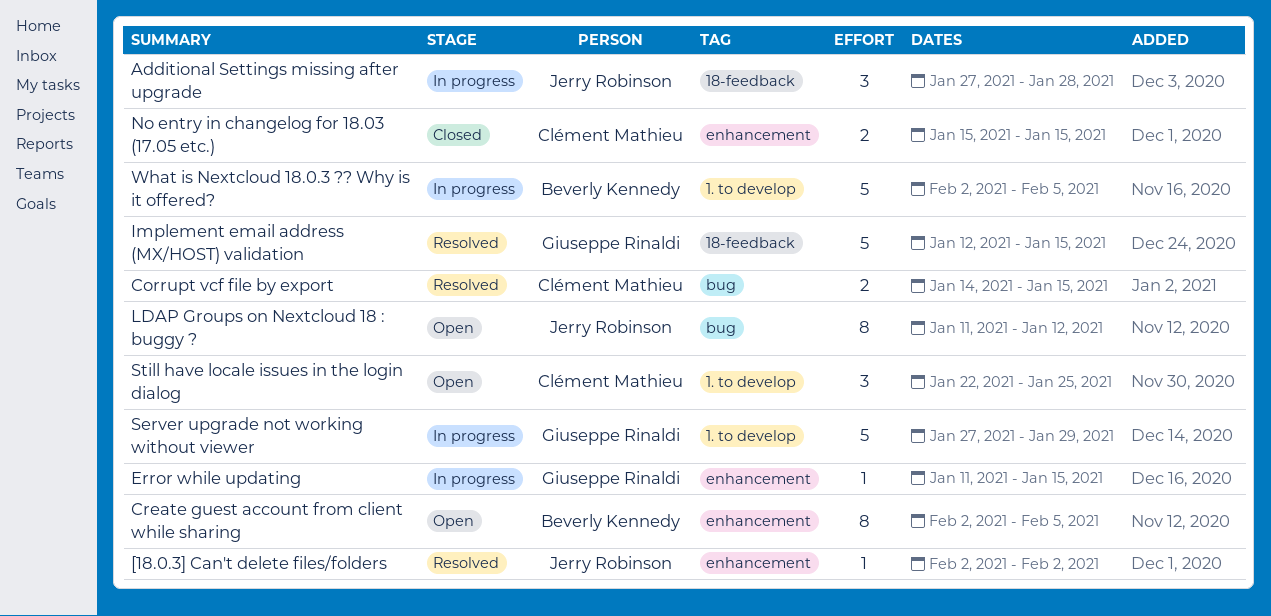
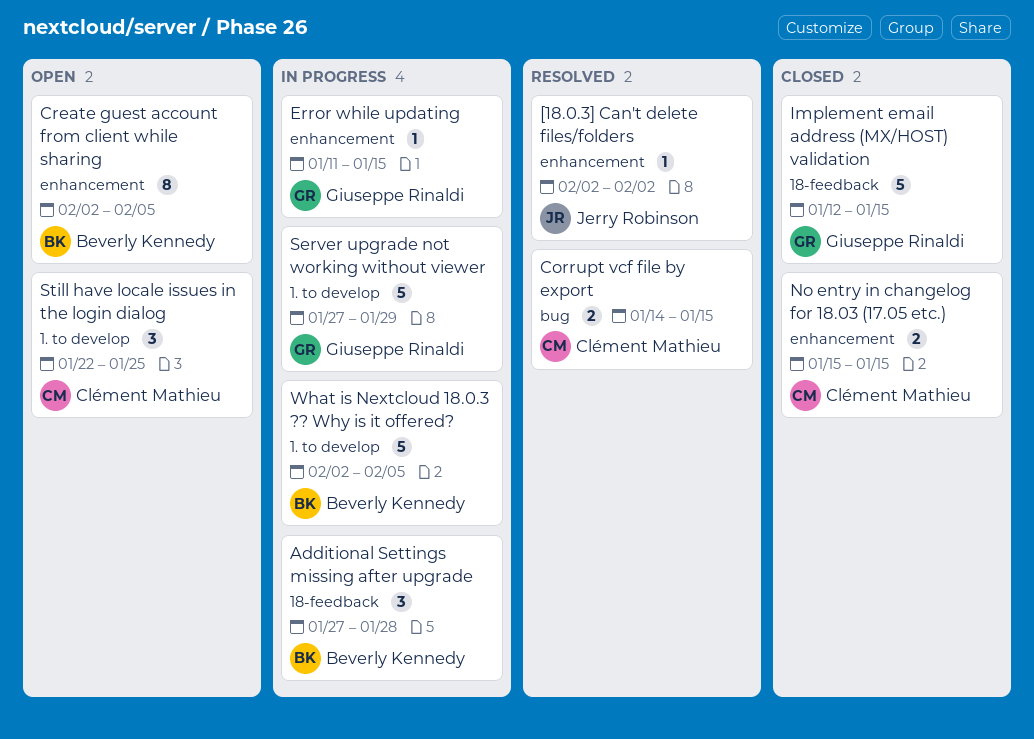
Additional Settings missing after upgrade, owner: Jerry Robinson -> Beverly Kennedy
Implement email address (MX/HOST) validation, status: Resolved -> Closed
LDAP Groups on Nextcloud 18 : buggy ?: present -> none

